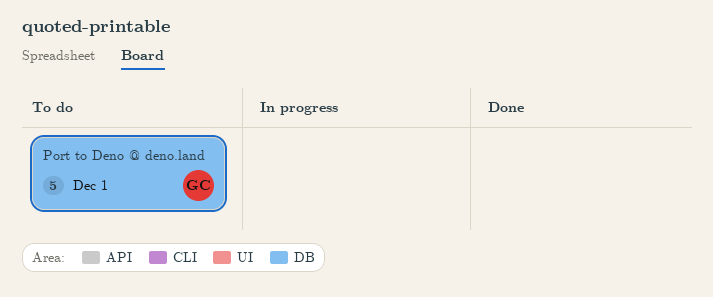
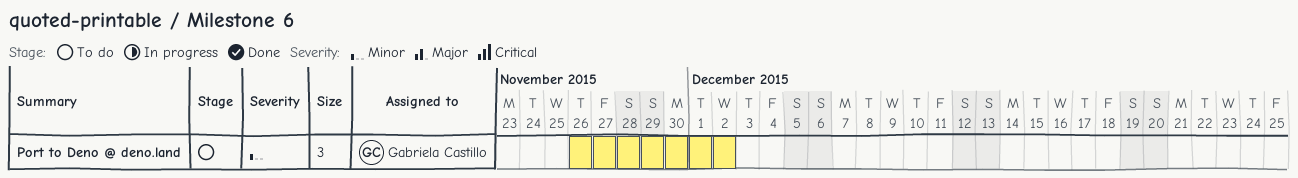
Port to Deno @ deno.land, estimate: 5 -> 3
Port to Deno @ deno.land, due: Dec 1 -> Dec 2

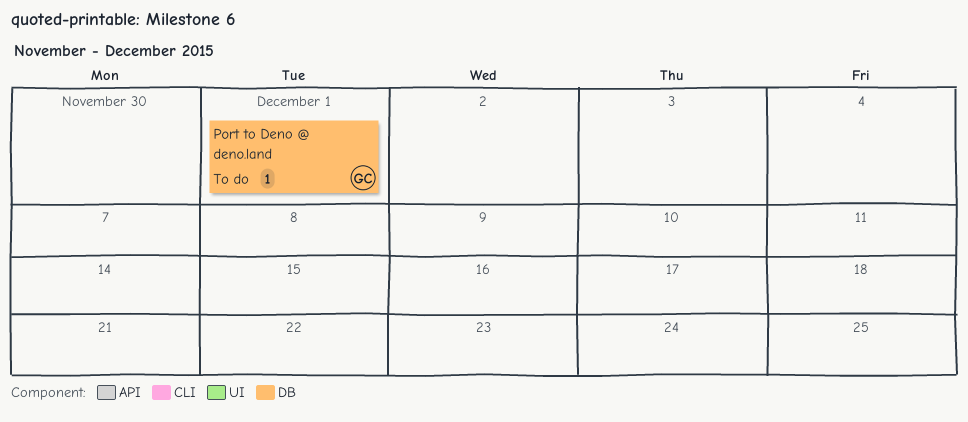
Port to Deno @ deno.land, estimate: 3 -> 1
Port to Deno @ deno.land, due: Dec 2 -> Dec 1

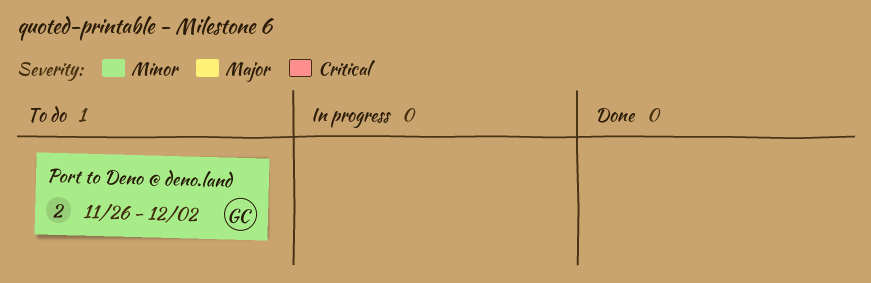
Port to Deno @ deno.land, estimate: 1 -> 2
Port to Deno @ deno.land, due: Dec 1 -> Dec 2

